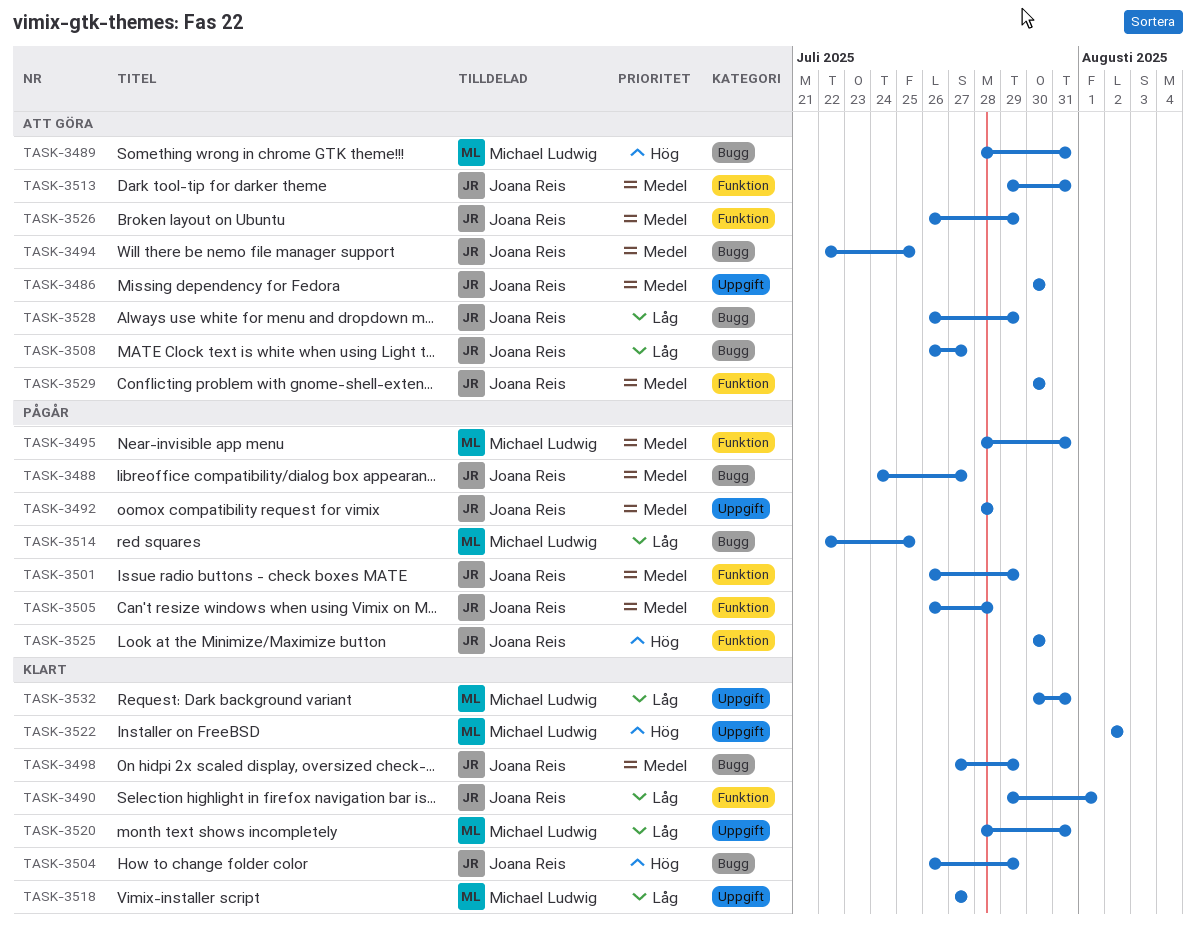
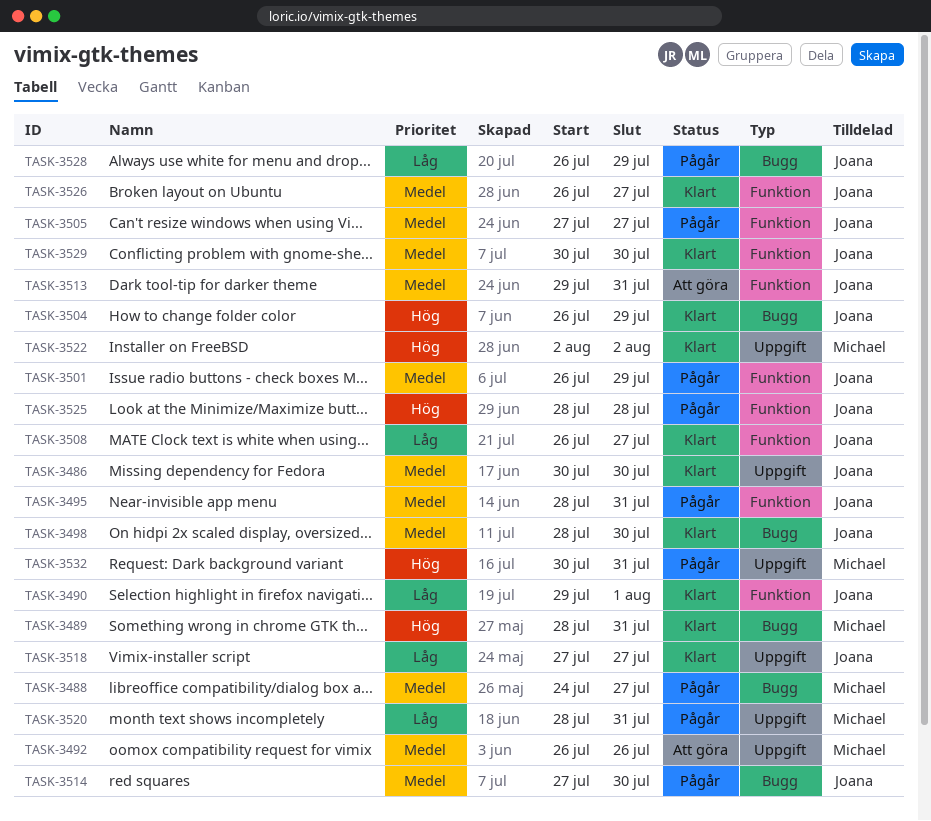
TASK-3486, status: Att göra -> Klart
TASK-3488, owner: Joana Reis -> Michael Ludwig
TASK-3489, status: Att göra -> Klart
TASK-3492, status: Pågår -> Att göra
TASK-3492, owner: Joana Reis -> Michael Ludwig
TASK-3492, start: Jul 28 -> Jul 26
TASK-3492, due: Jul 28 -> Jul 26
TASK-3494: present -> none
TASK-3495, owner: Michael Ludwig -> Joana Reis
TASK-3498, start: Jul 27 -> Jul 28
TASK-3498, due: Jul 29 -> Jul 30
TASK-3505, start: Jul 26 -> Jul 27
TASK-3505, due: Jul 28 -> Jul 27
TASK-3508, status: Att göra -> Klart
TASK-3508, label: Bugg -> Funktion
TASK-3514, owner: Michael Ludwig -> Joana Reis
TASK-3514, priority: Låg -> Medel
TASK-3514, start: Jul 22 -> Jul 27
TASK-3514, due: Jul 25 -> Jul 30
TASK-3518, owner: Michael Ludwig -> Joana Reis
TASK-3520, status: Klart -> Pågår
TASK-3525, start: Jul 30 -> Jul 28
TASK-3525, due: Jul 30 -> Jul 28
TASK-3526, status: Att göra -> Klart
TASK-3526, due: Jul 29 -> Jul 27
TASK-3528, status: Att göra -> Pågår
TASK-3529, status: Att göra -> Klart
TASK-3532, status: Klart -> Pågår
TASK-3532, priority: Låg -> Hög

